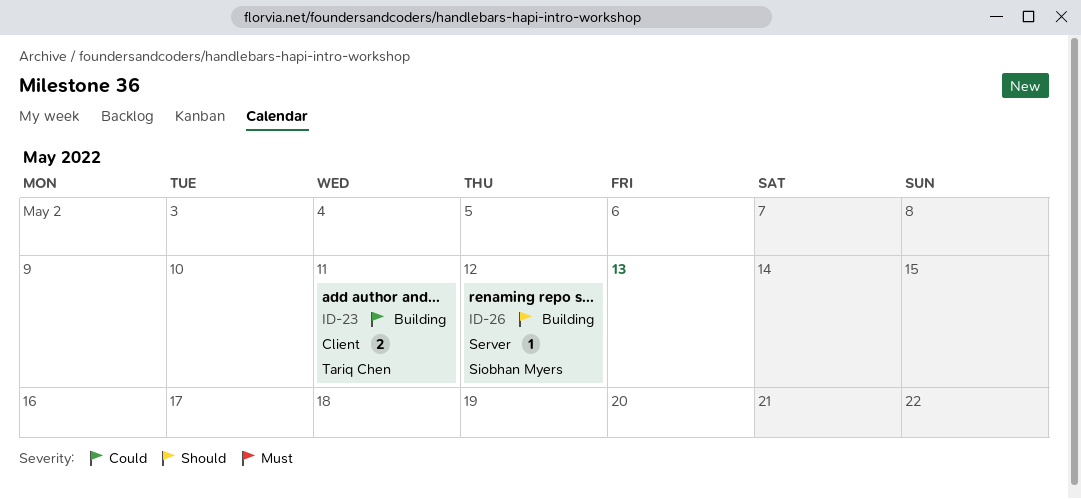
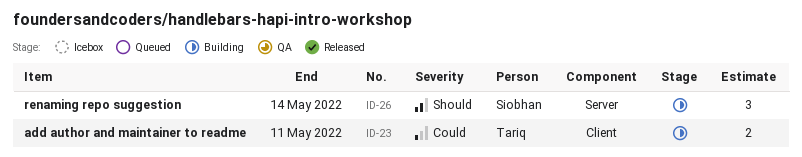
ID-26, estimate: 1 -> 3
ID-26, due: May 12 -> May 14

